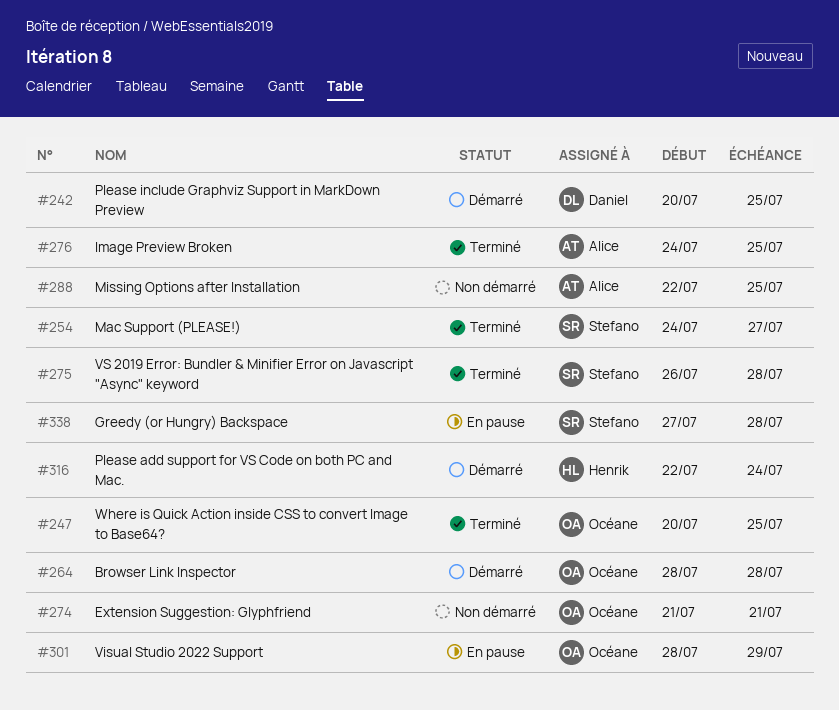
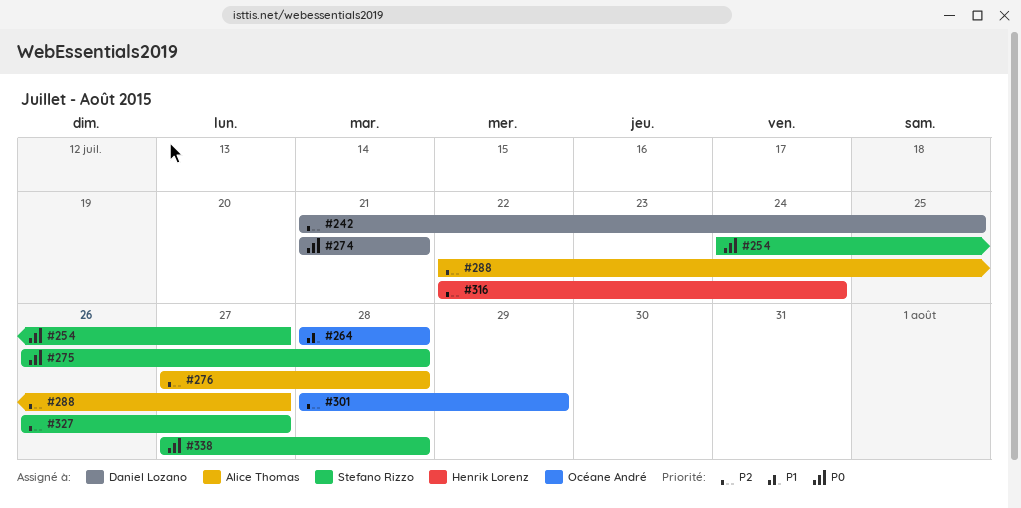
#242, start: Jul 20 -> Jul 21
#247: present -> none
#274, owner: Océane André -> Daniel Lozano
#276, start: Jul 24 -> Jul 27
#276, due: Jul 25 -> Jul 28
#288, due: Jul 25 -> Jul 27
#327: none -> present

